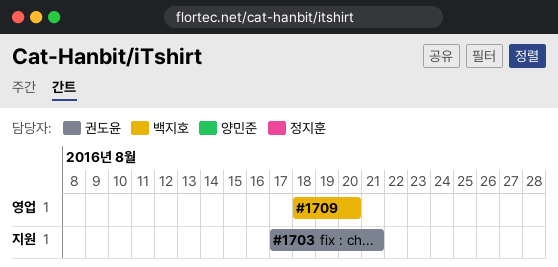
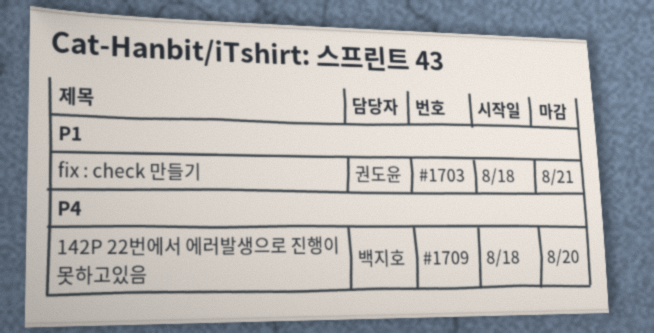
#1703, start: Aug 17 -> Aug 18

